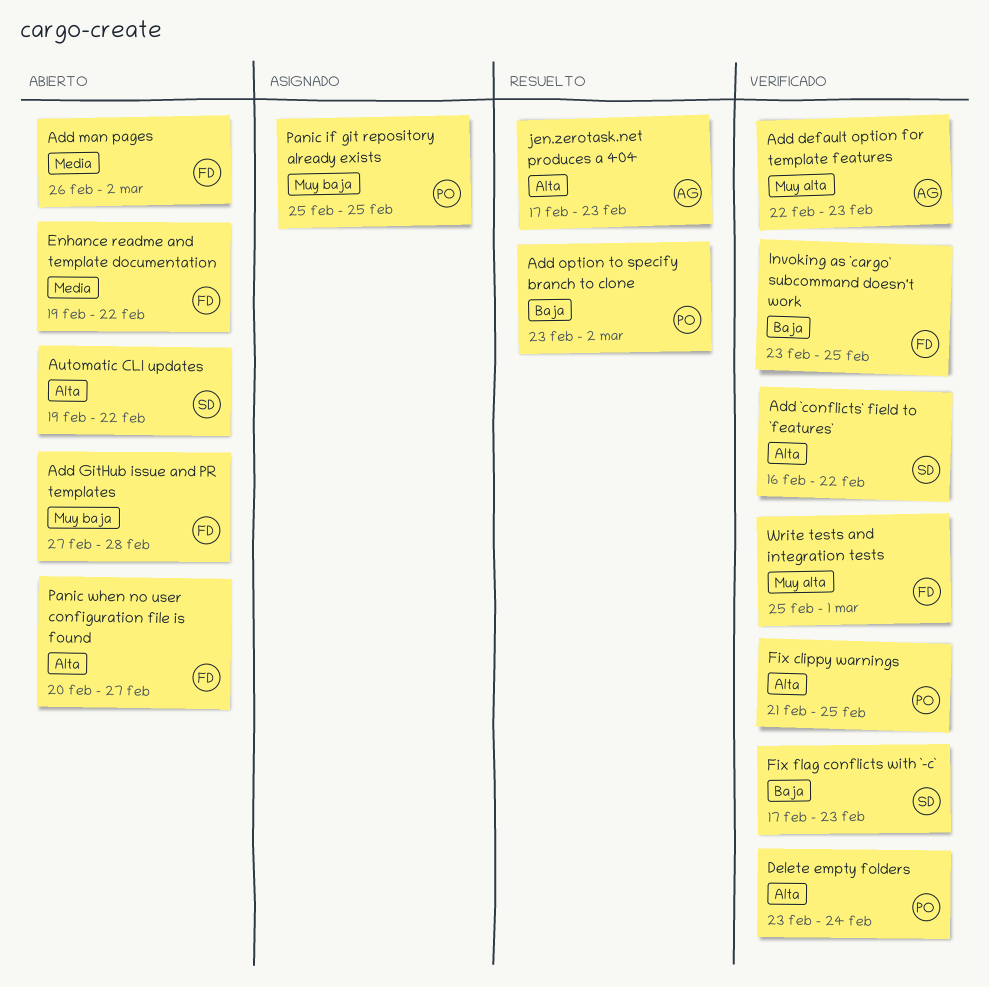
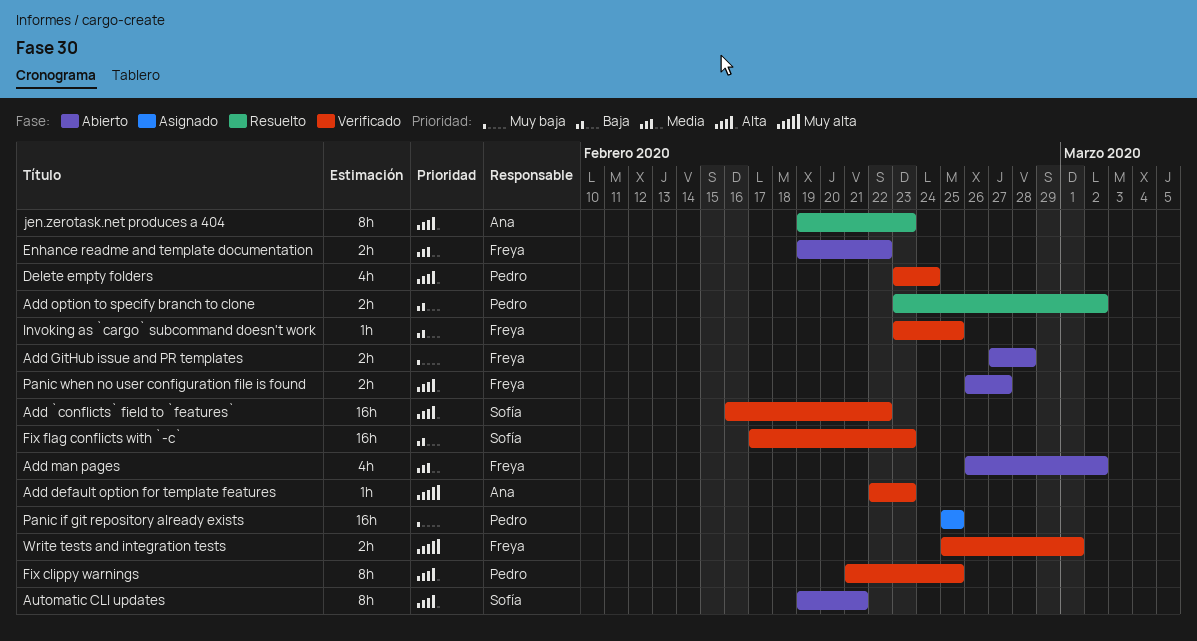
Automatic CLI updates, due: Feb 22 -> Feb 21
jen.zerotask.net produces a 404, start: Feb 17 -> Feb 19
Panic when no user configuration file is found, start: Feb 20 -> Feb 26

